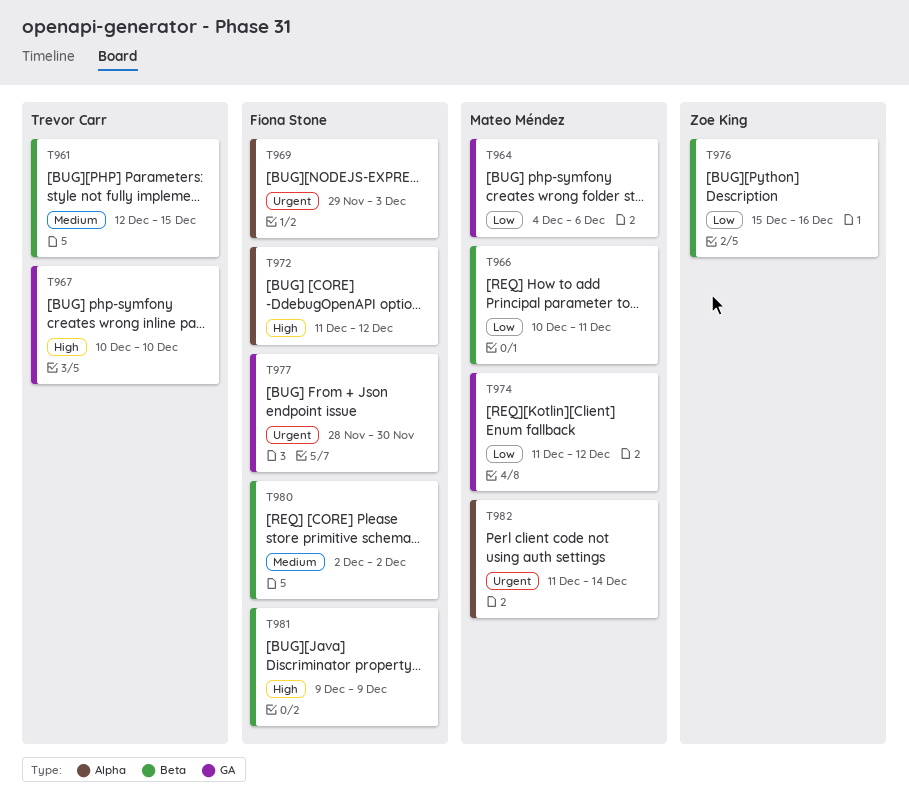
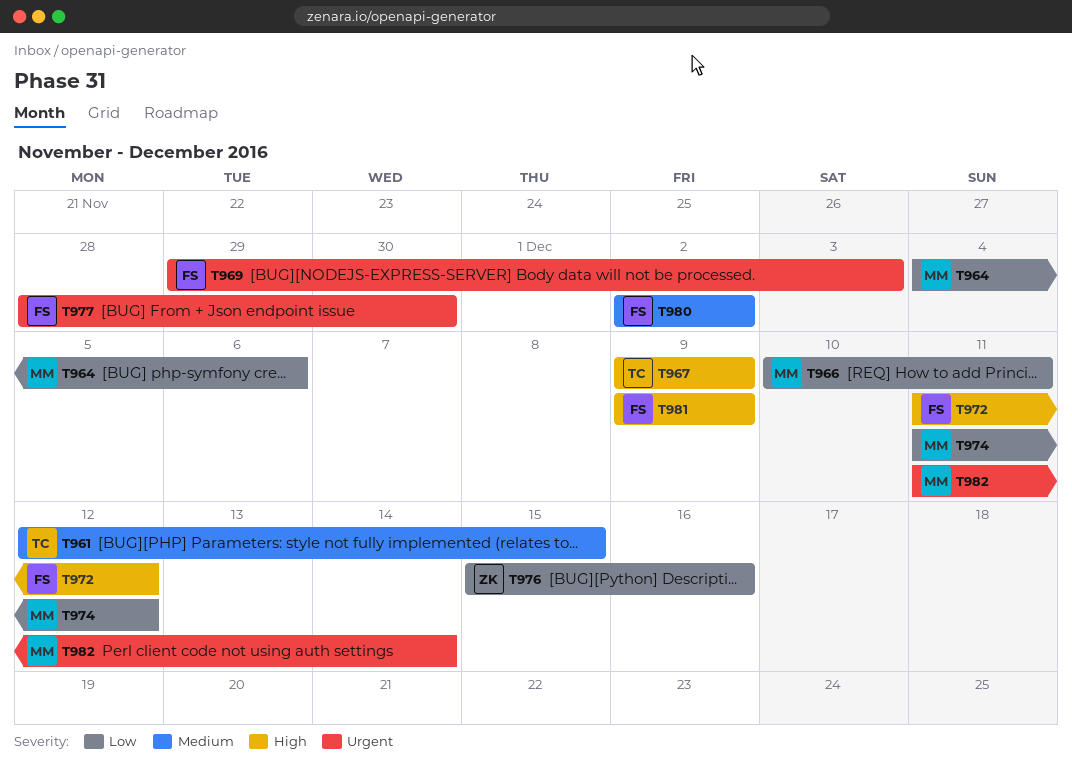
T967, start: Dec 10 -> Dec 9
T967, due: Dec 10 -> Dec 9

